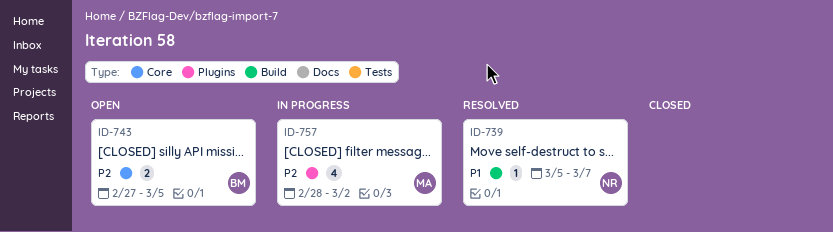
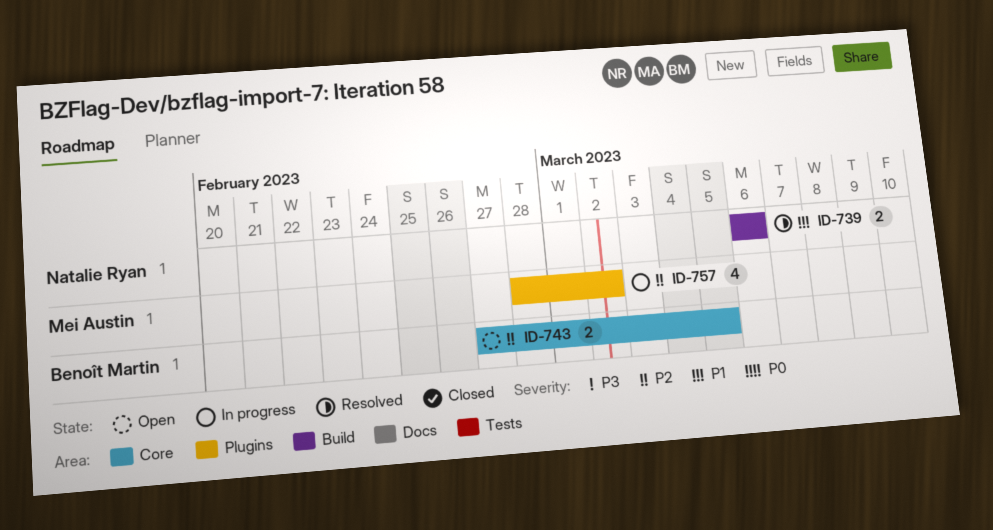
ID-739, estimate: 1 -> 2
ID-739, start: Mar 5 -> Mar 6
ID-739, due: Mar 7 -> Mar 6

